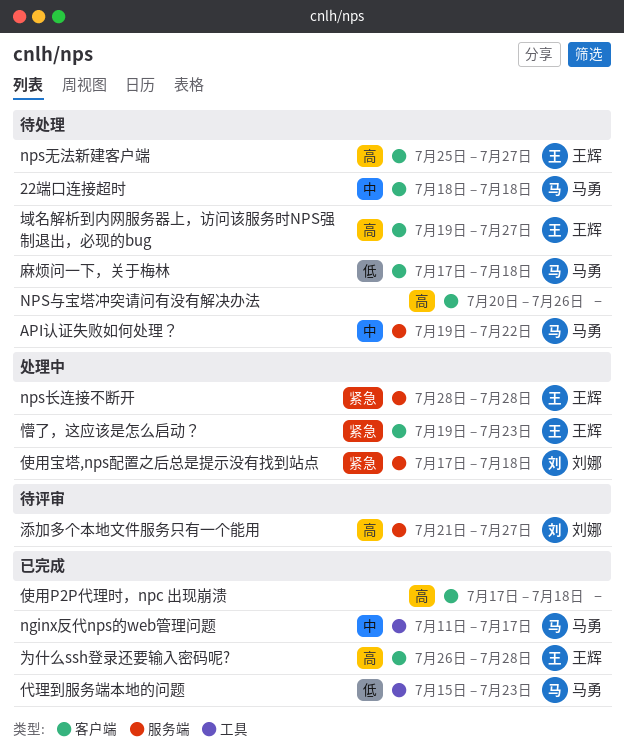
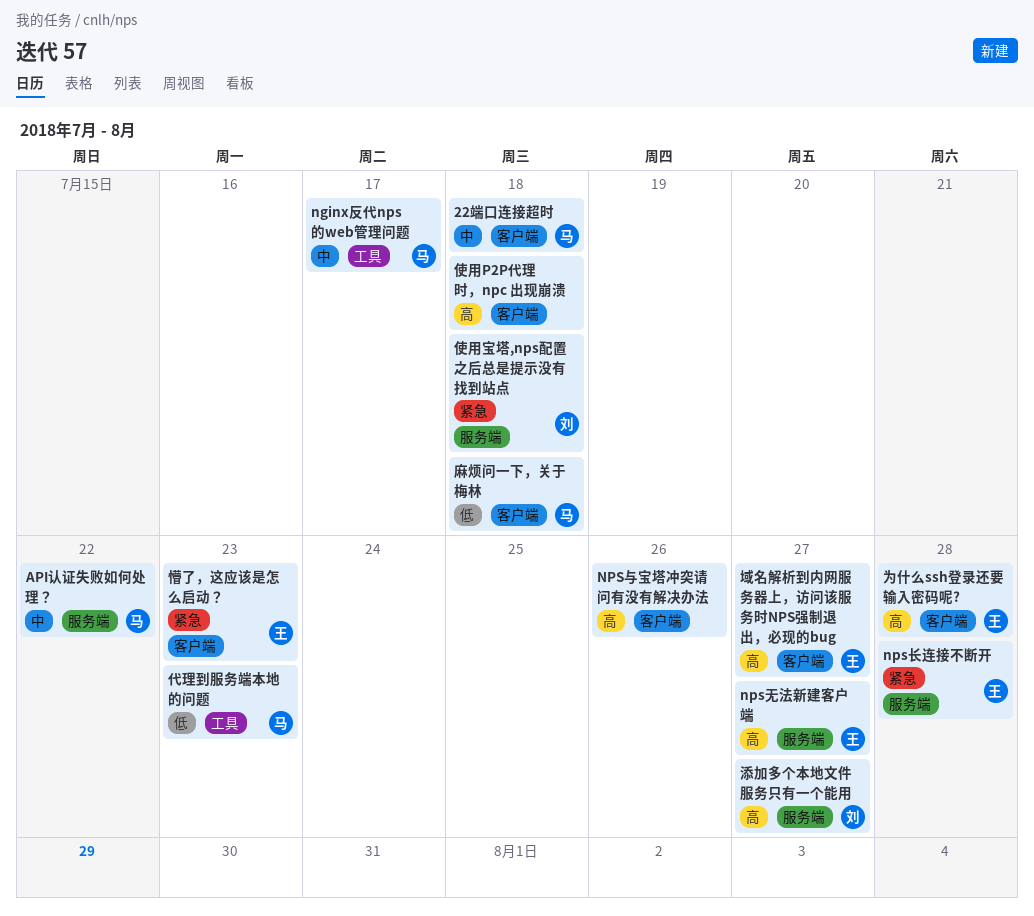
nps无法新建客户端, label: 客户端 -> 服务端

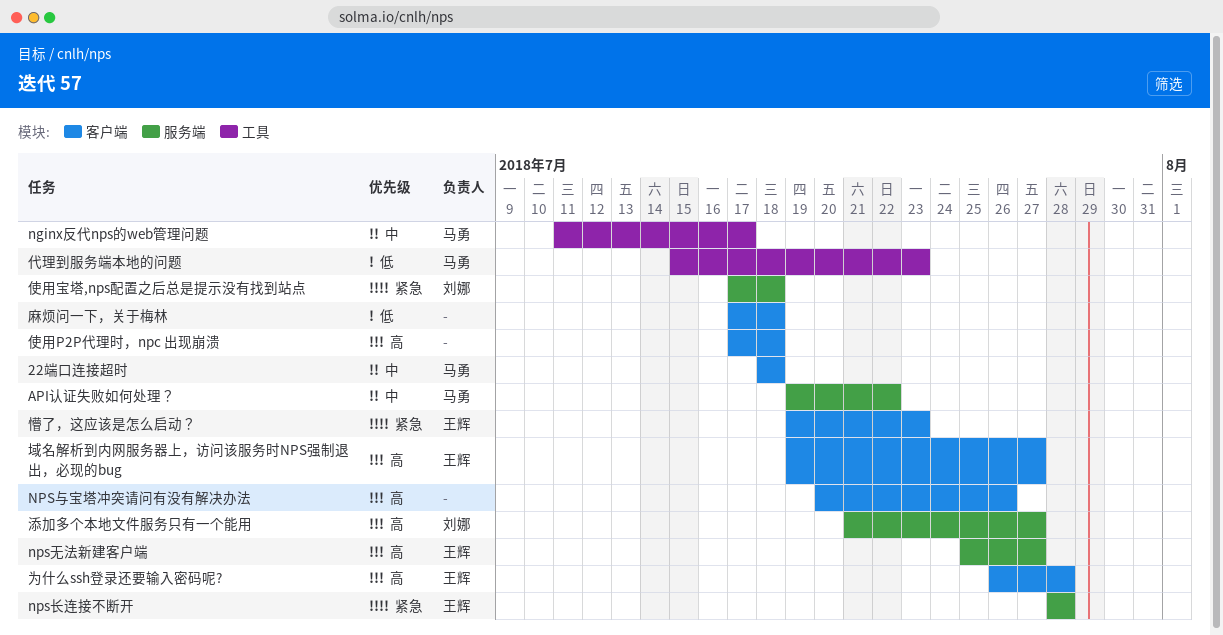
麻烦问一下，关于梅林, owner: 马勇 -> none

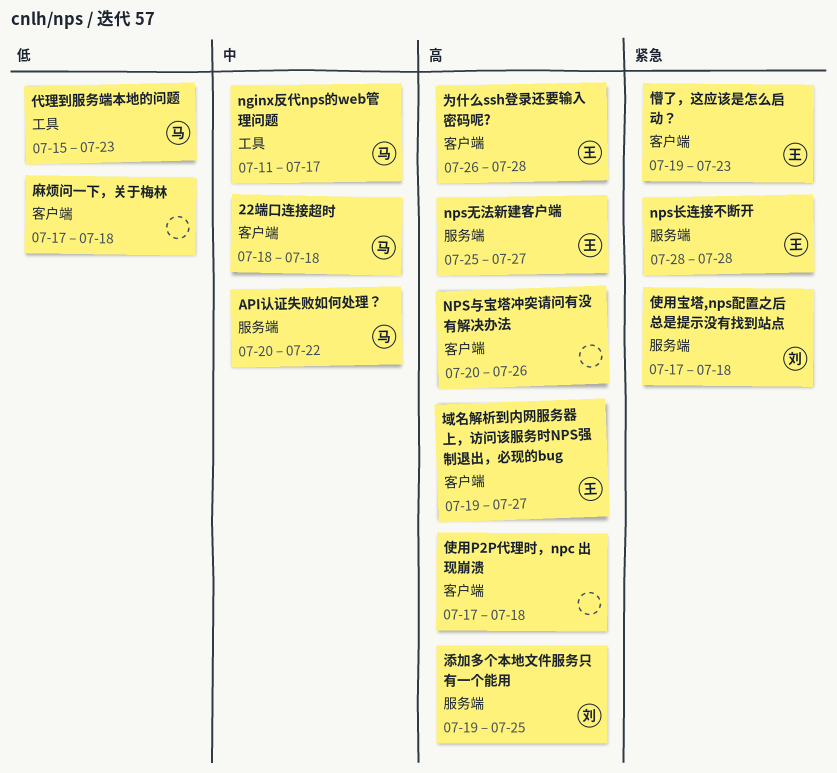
API认证失败如何处理？, start: Jul 19 -> Jul 20
添加多个本地文件服务只有一个能用, start: Jul 21 -> Jul 19
添加多个本地文件服务只有一个能用, due: Jul 27 -> Jul 25

